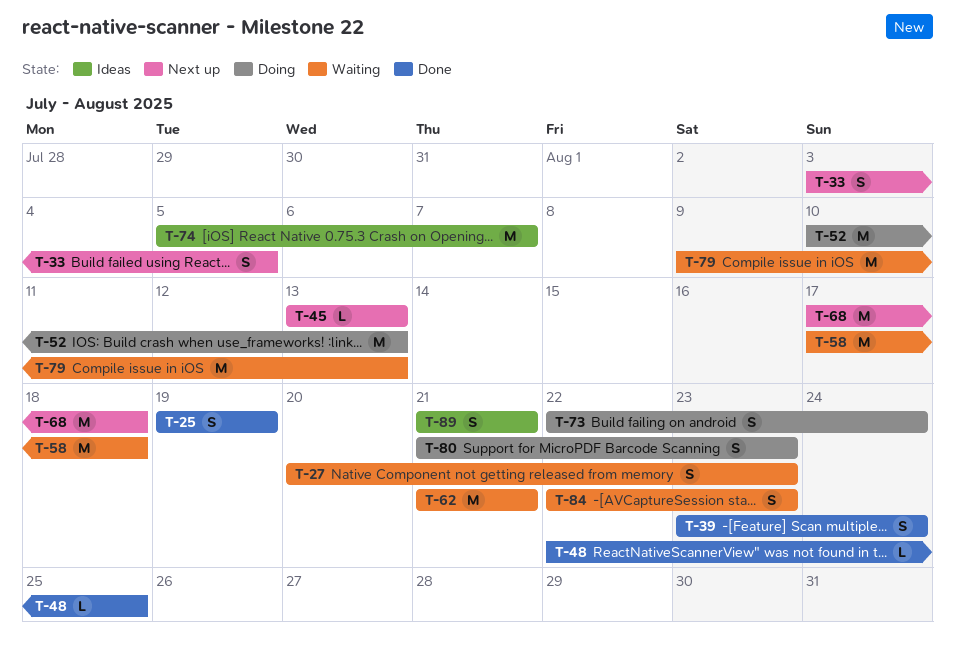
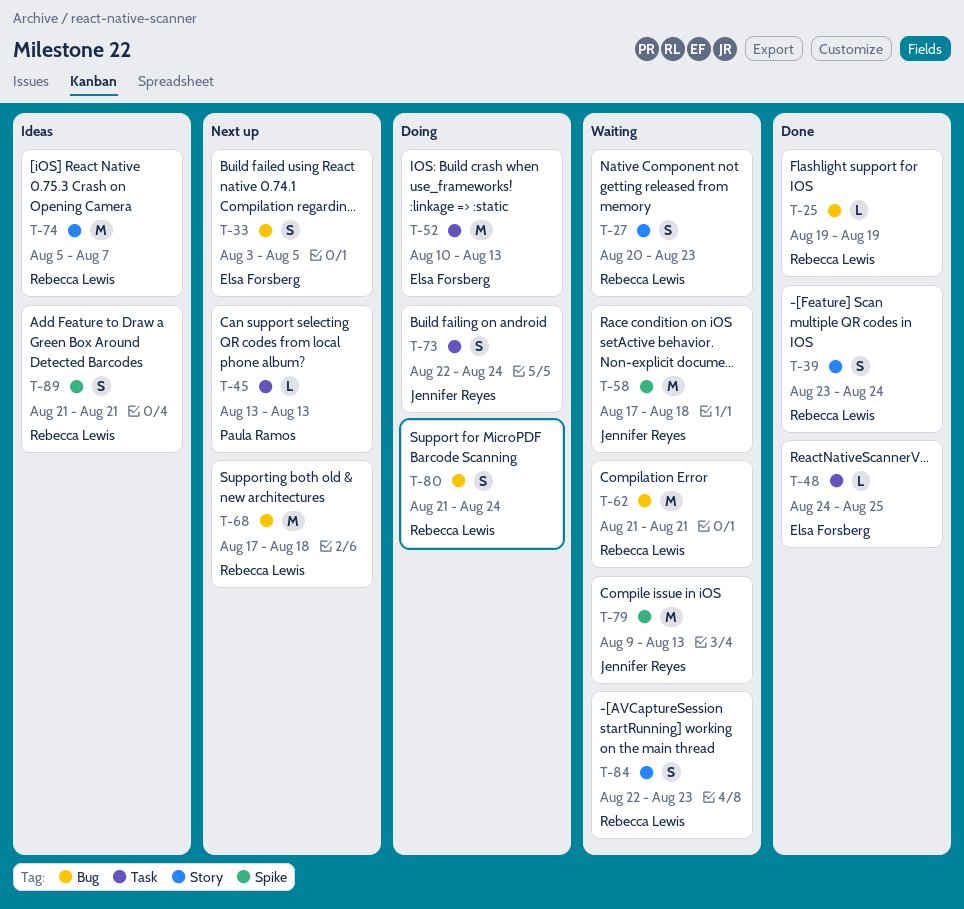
T-25, estimate: S -> L
T-48, start: Aug 22 -> Aug 24
T-80, due: Aug 23 -> Aug 24

